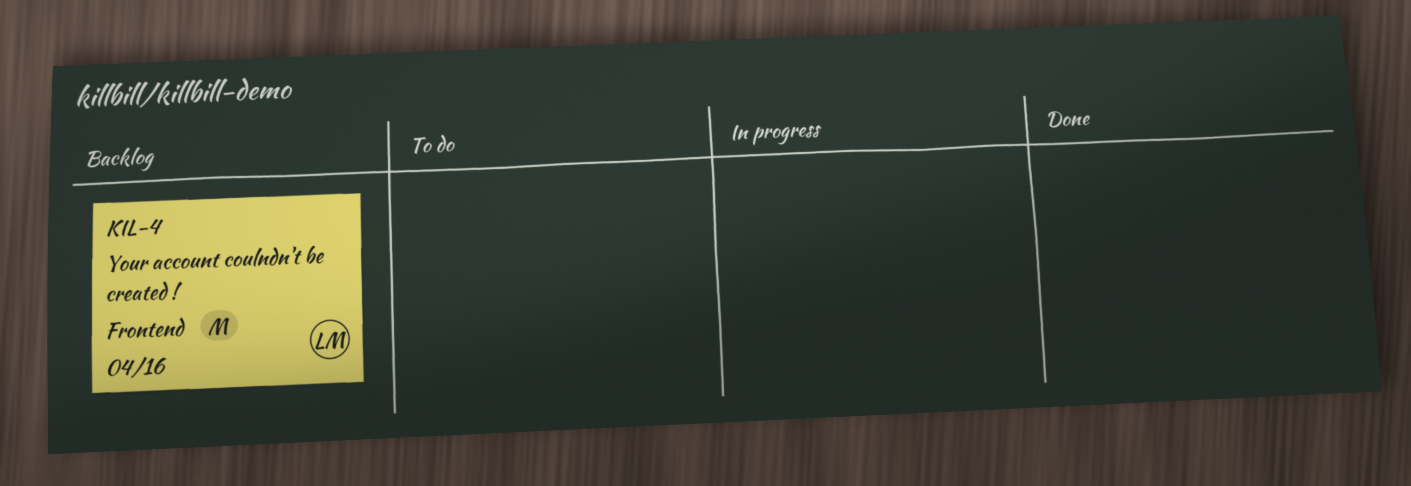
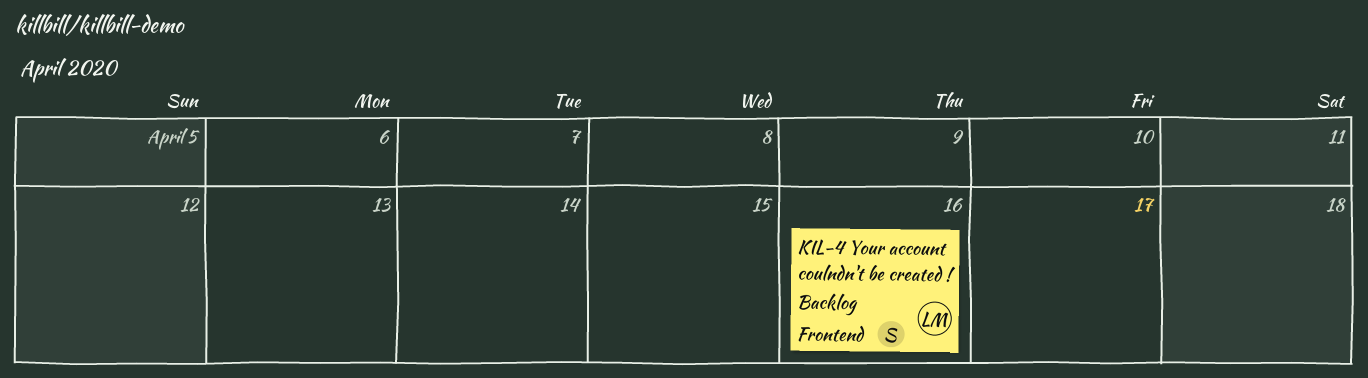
KIL-4, estimate: M -> S

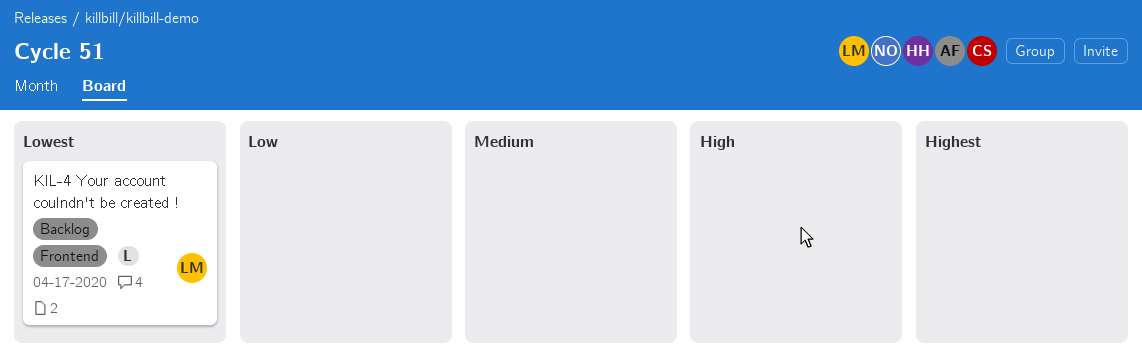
KIL-4, estimate: S -> L
KIL-4, due: Apr 16 -> Apr 17

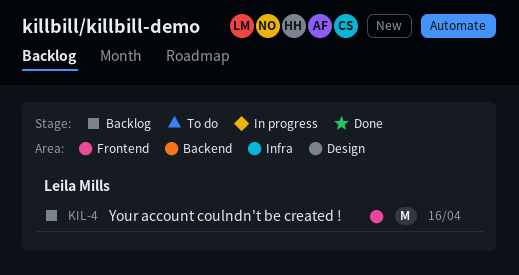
KIL-4, estimate: L -> M
KIL-4, due: Apr 17 -> Apr 16

